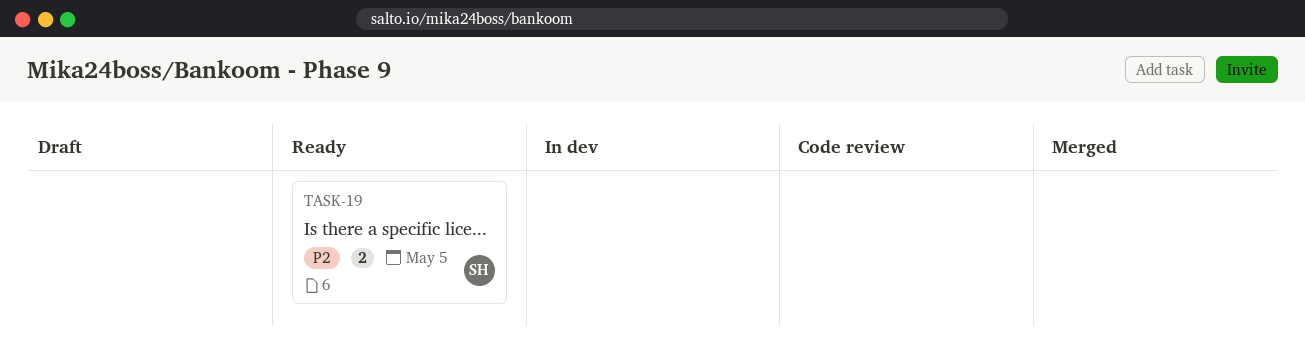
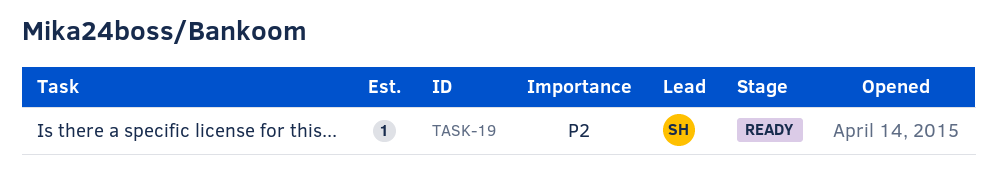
TASK-19, estimate: 2 -> 1

